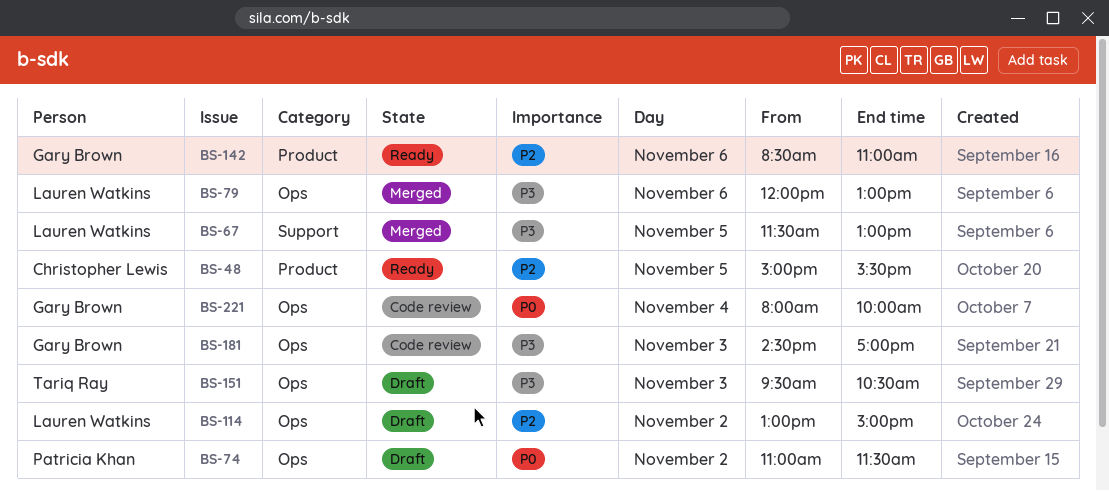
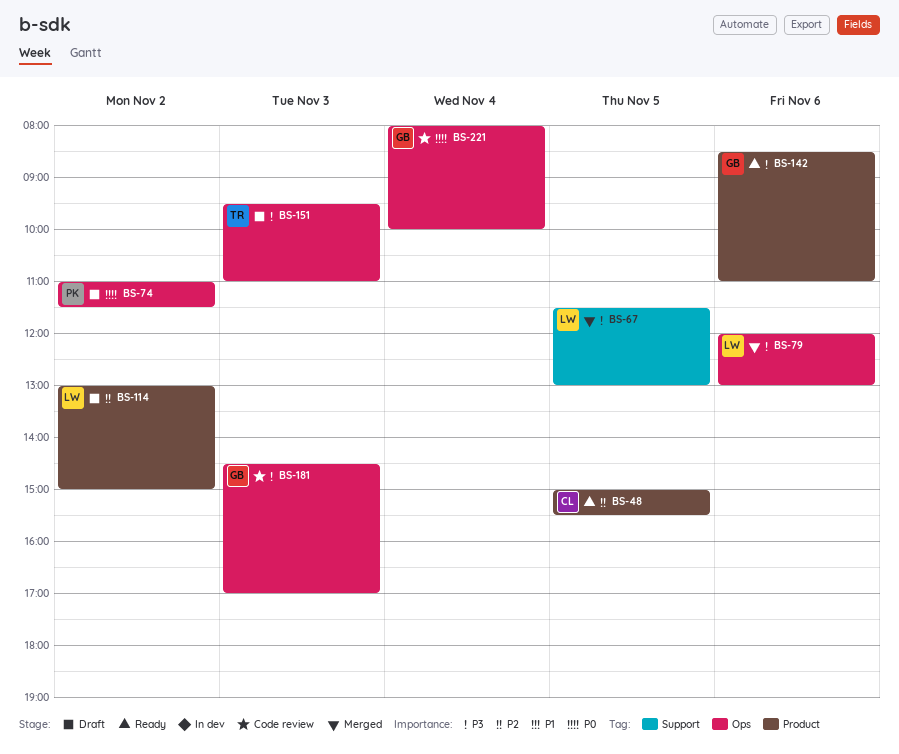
BS-114, label: Ops -> Product
BS-142, priority: P2 -> P3
BS-151, ends: 10:30 -> 11:00

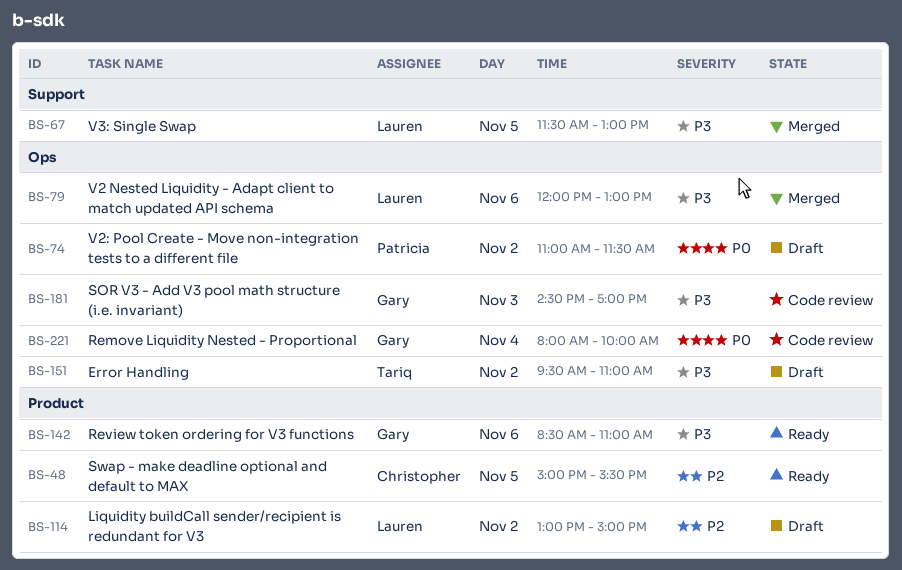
BS-151, day: Nov 3 -> Nov 2

